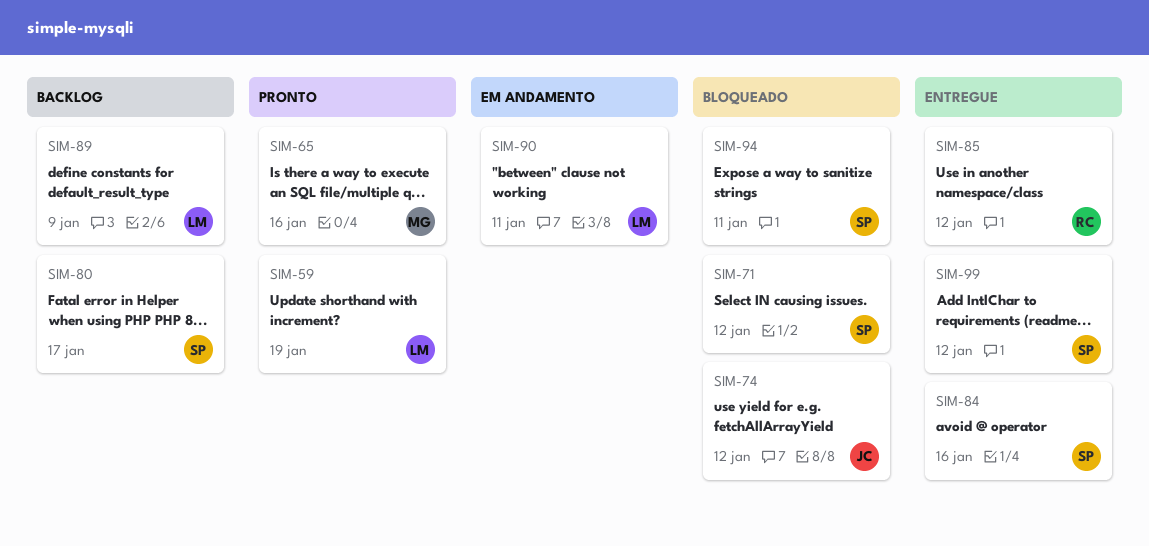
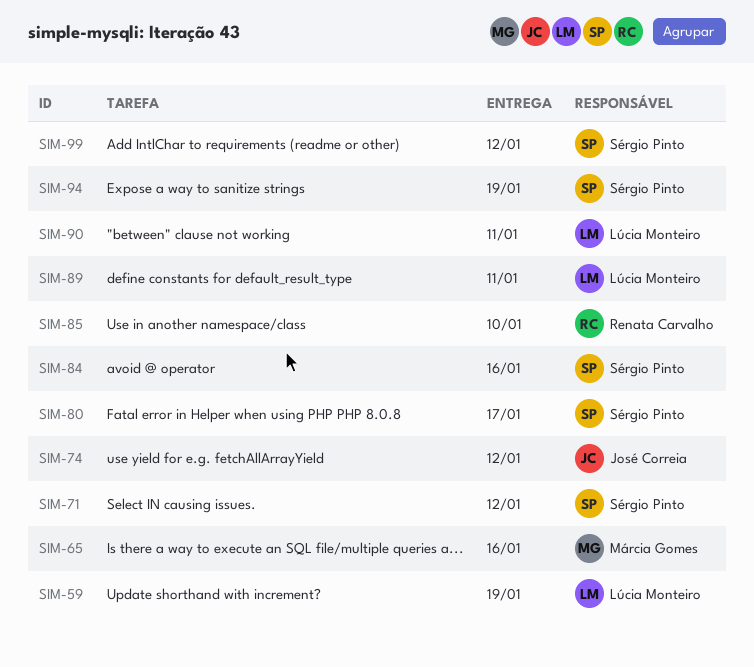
SIM-85, due: Jan 12 -> Jan 10
SIM-89, due: Jan 9 -> Jan 11
SIM-94, due: Jan 11 -> Jan 19

